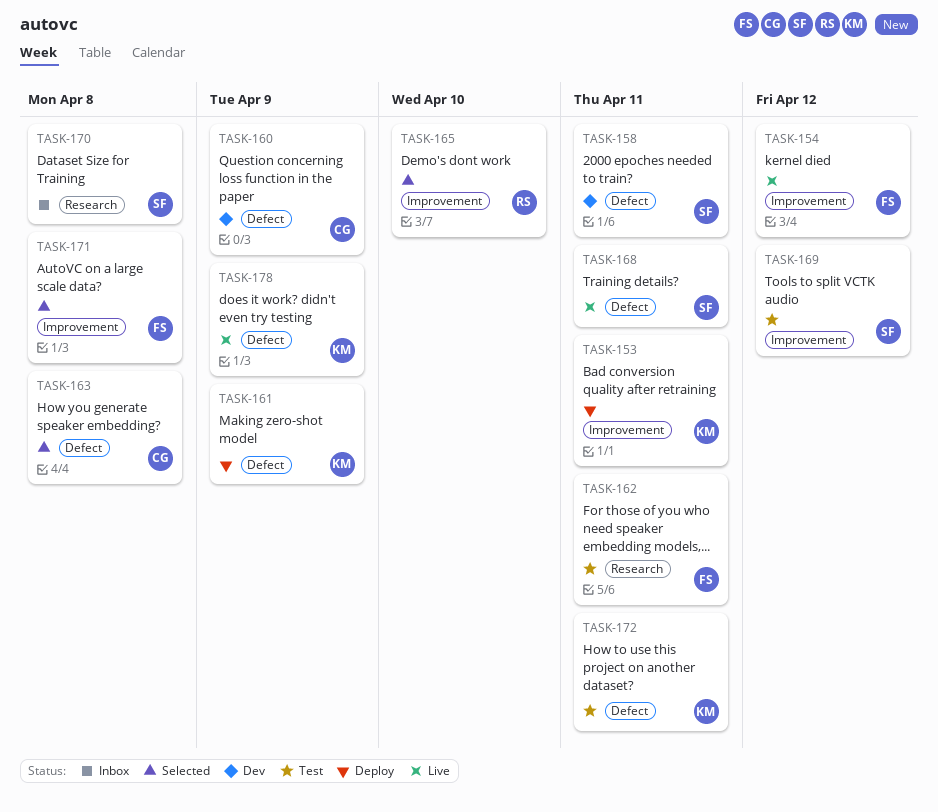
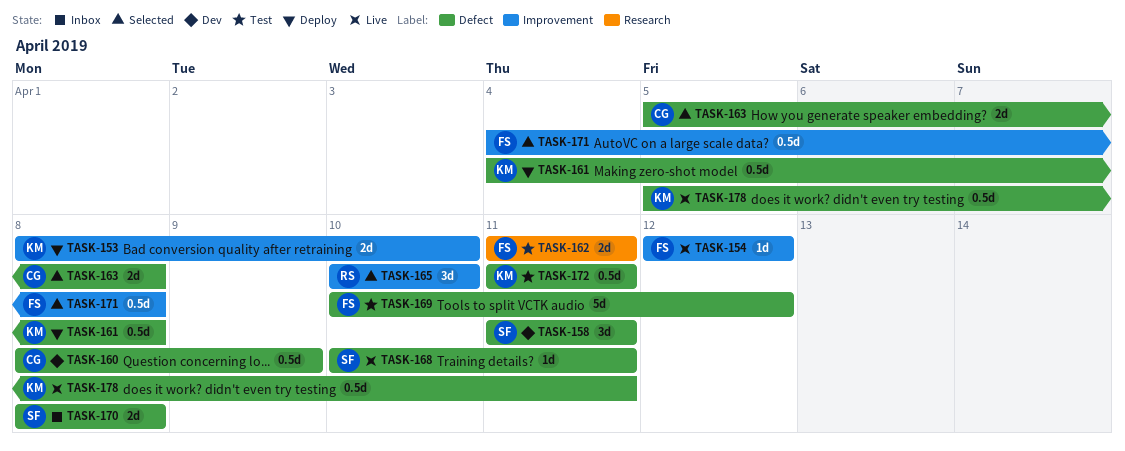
TASK-153, due: Apr 11 -> Apr 10
TASK-161, due: Apr 9 -> Apr 8
TASK-169, owner: SF -> FS
TASK-169, label: Improvement -> Defect
TASK-170, label: Research -> Defect
TASK-178, due: Apr 9 -> Apr 11

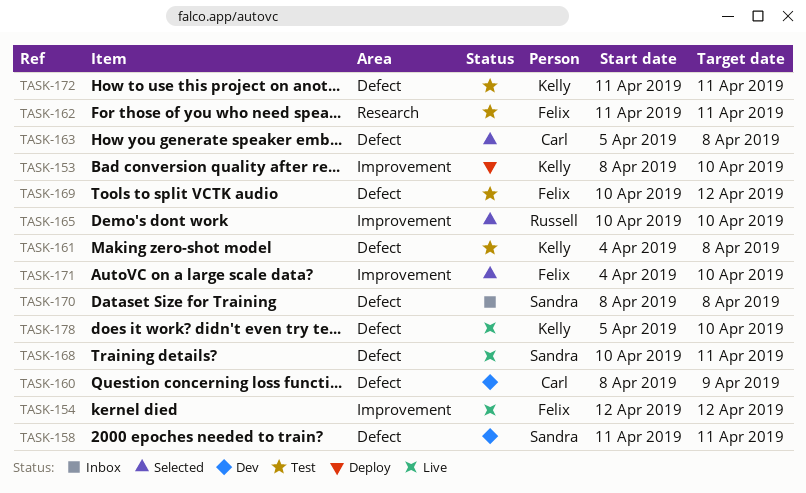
TASK-161, status: Deploy -> Test
TASK-171, due: Apr 8 -> Apr 10
TASK-178, due: Apr 11 -> Apr 10

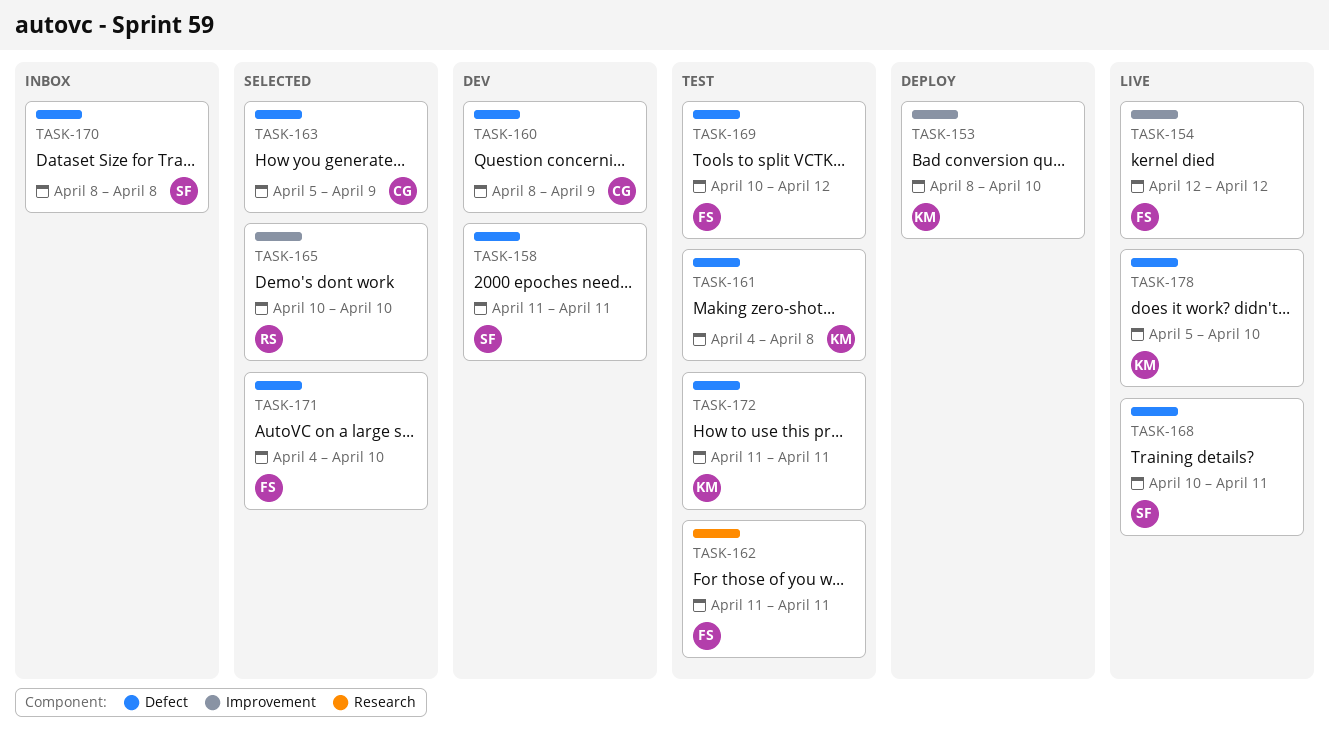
TASK-163, due: Apr 8 -> Apr 9
TASK-171, label: Improvement -> Defect

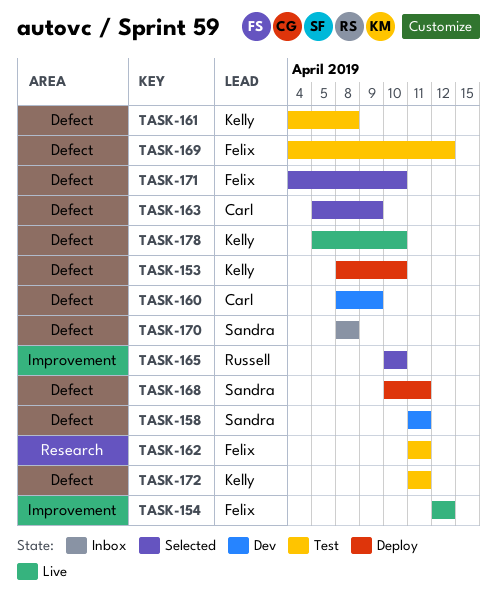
TASK-153, label: Improvement -> Defect
TASK-168, status: Live -> Deploy
TASK-169, start: Apr 10 -> Apr 4

